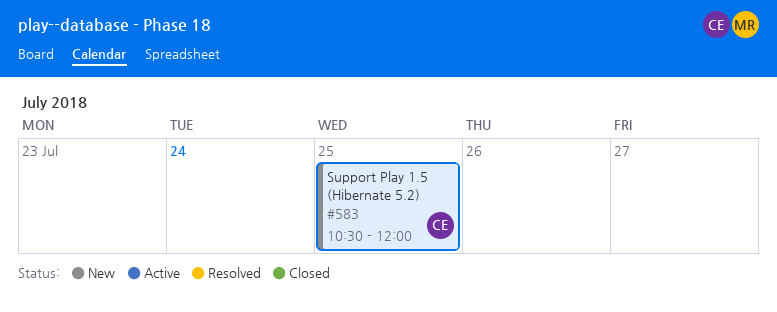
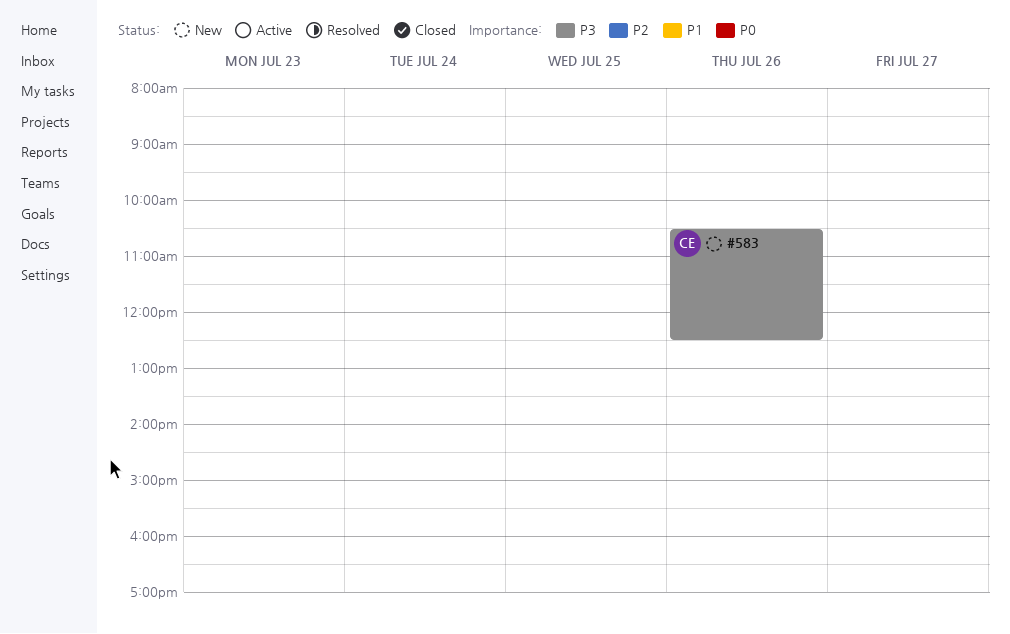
#583, day: Jul 25 -> Jul 26
#583, ends: 12:00 -> 12:30

